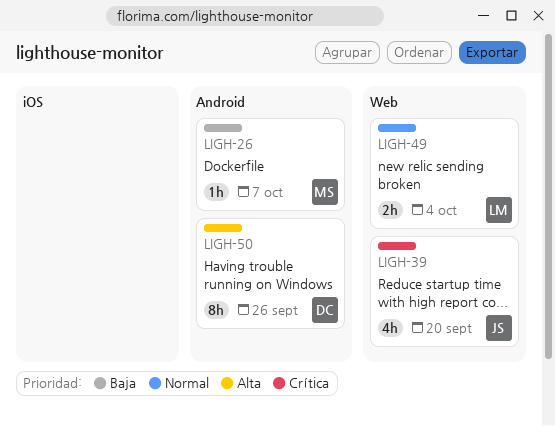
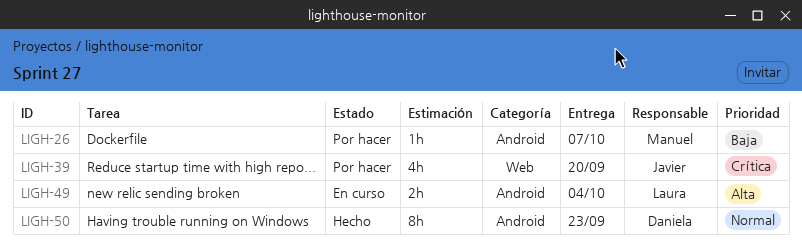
LIGH-49, priority: Normal -> Alta
LIGH-49, label: Web -> Android
LIGH-50, priority: Alta -> Normal
LIGH-50, due: Sep 26 -> Sep 23

